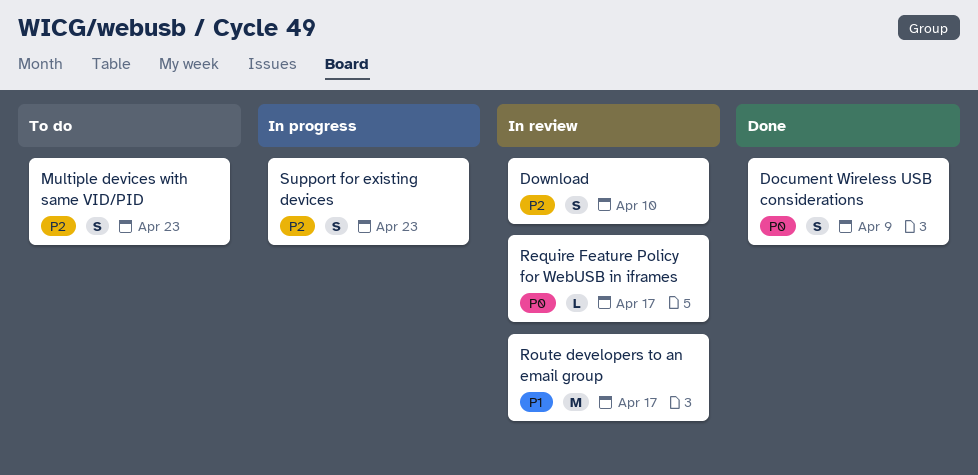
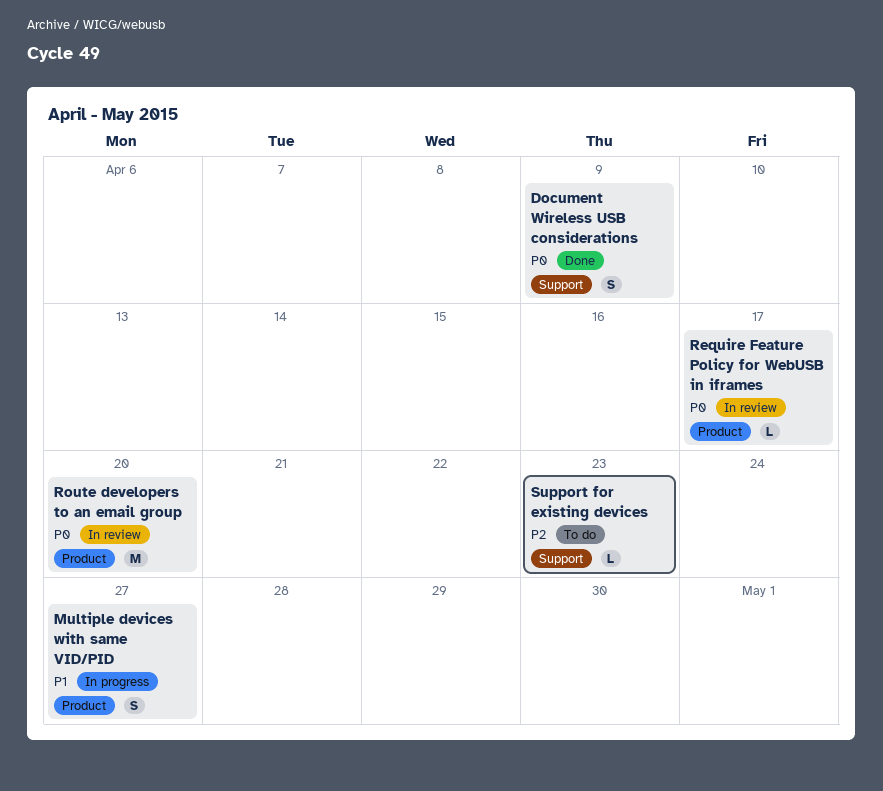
Download: present -> none
Multiple devices with same VID/PID, status: To do -> In progress
Multiple devices with same VID/PID, priority: P2 -> P1
Multiple devices with same VID/PID, due: Apr 23 -> Apr 27
Route developers to an email group, priority: P1 -> P0
Route developers to an email group, due: Apr 17 -> Apr 20
Support for existing devices, status: In progress -> To do
Support for existing devices, estimate: S -> L

